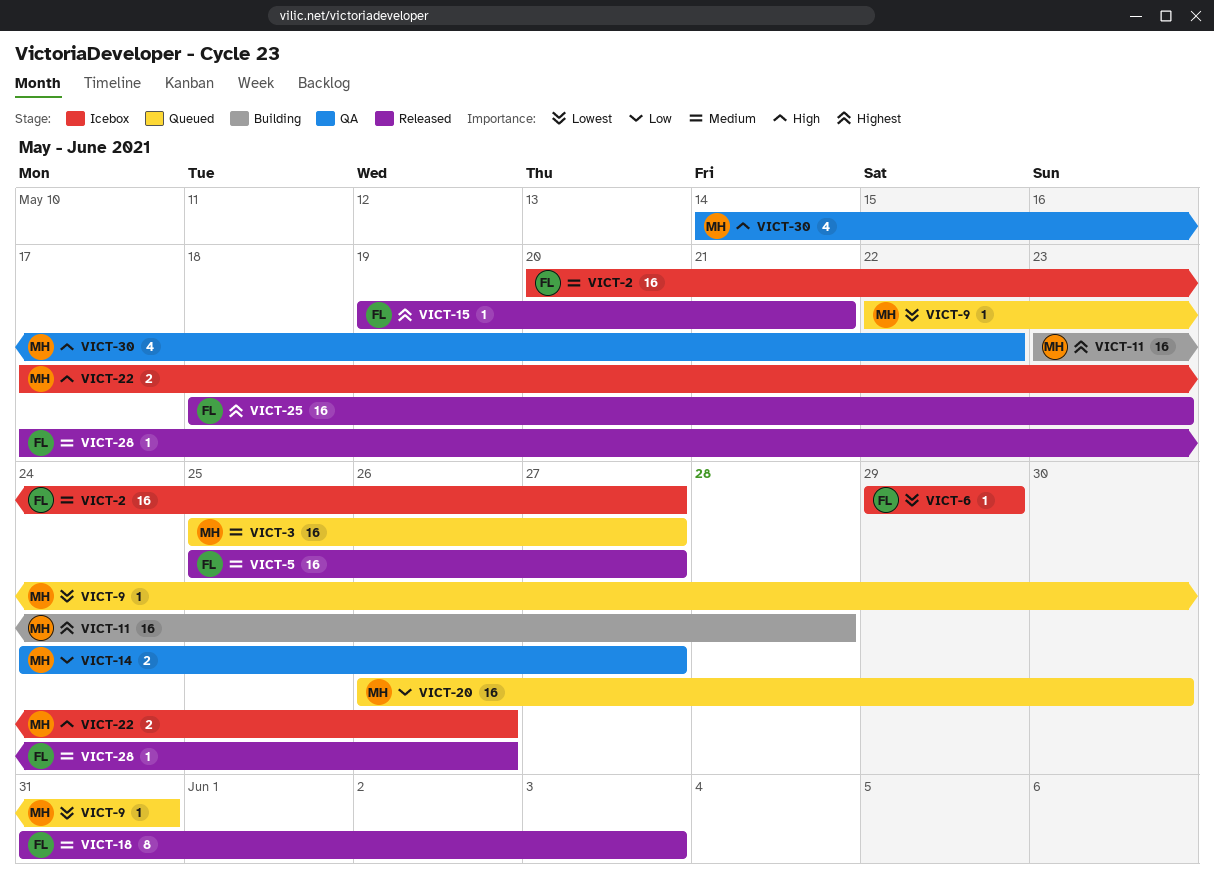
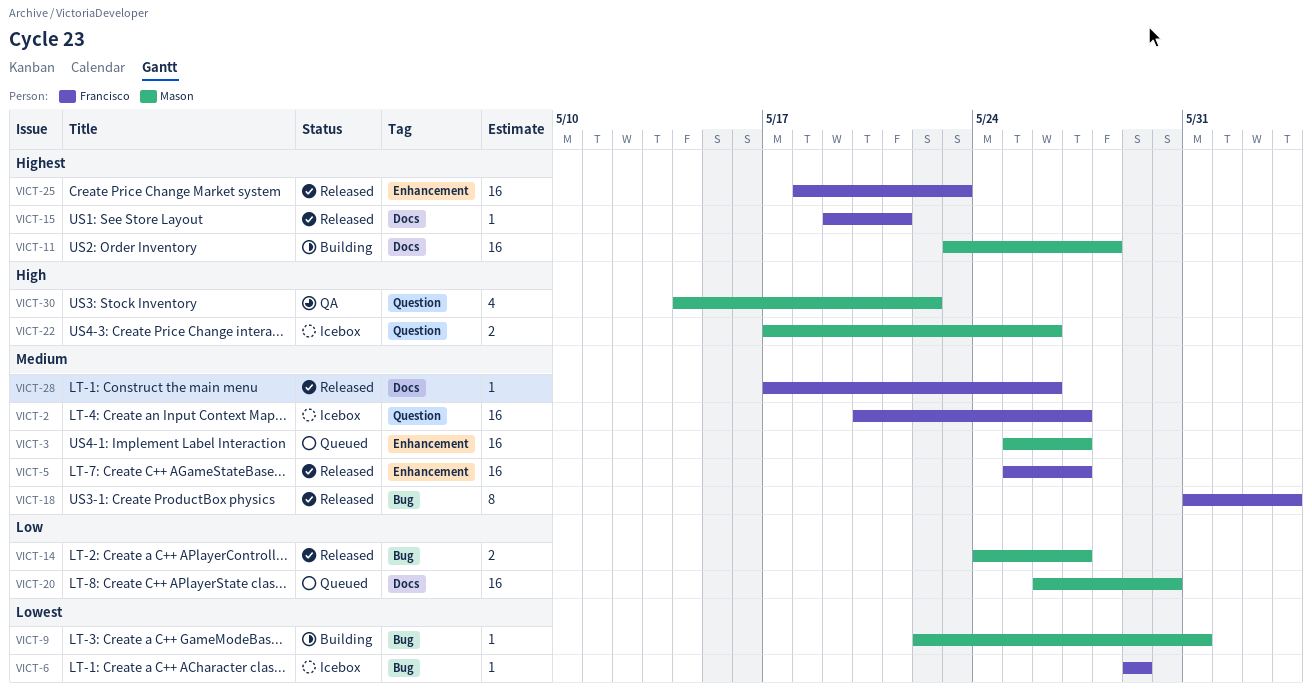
VICT-9, status: Queued -> Building
VICT-14, status: QA -> Released

